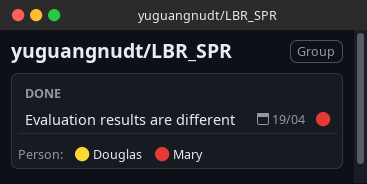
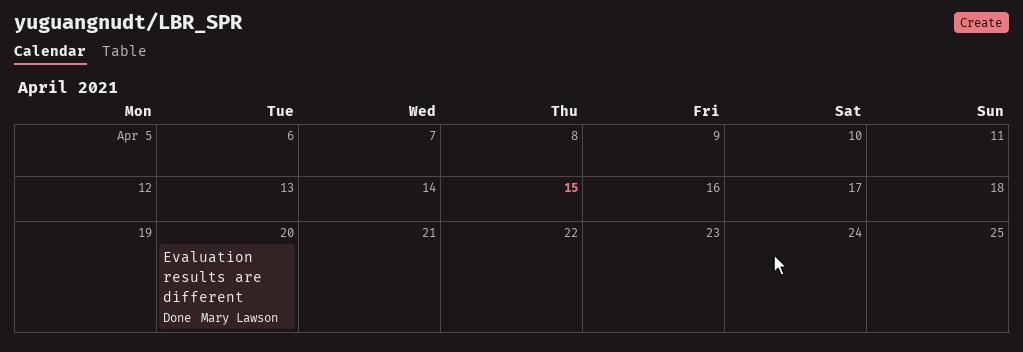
Evaluation results are different, due: Apr 19 -> Apr 20

